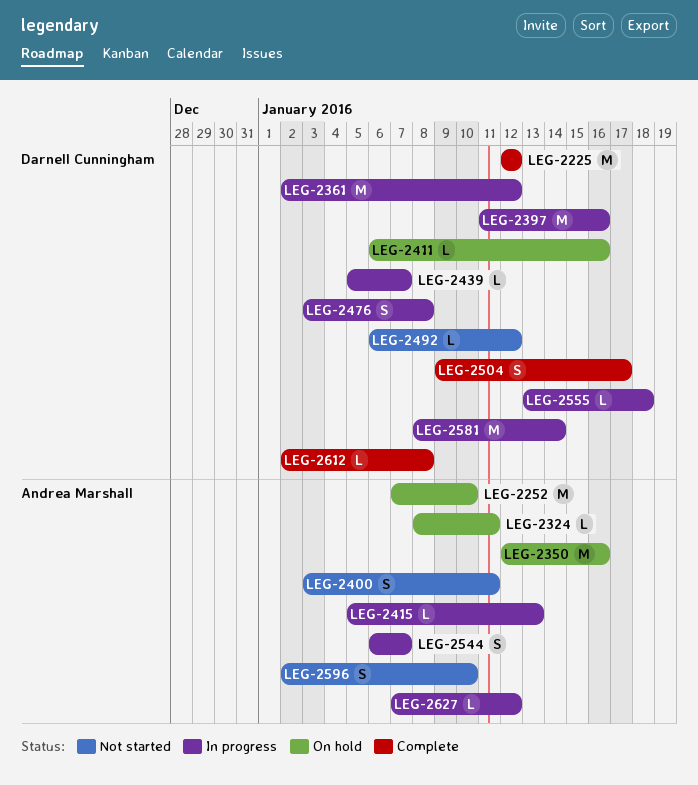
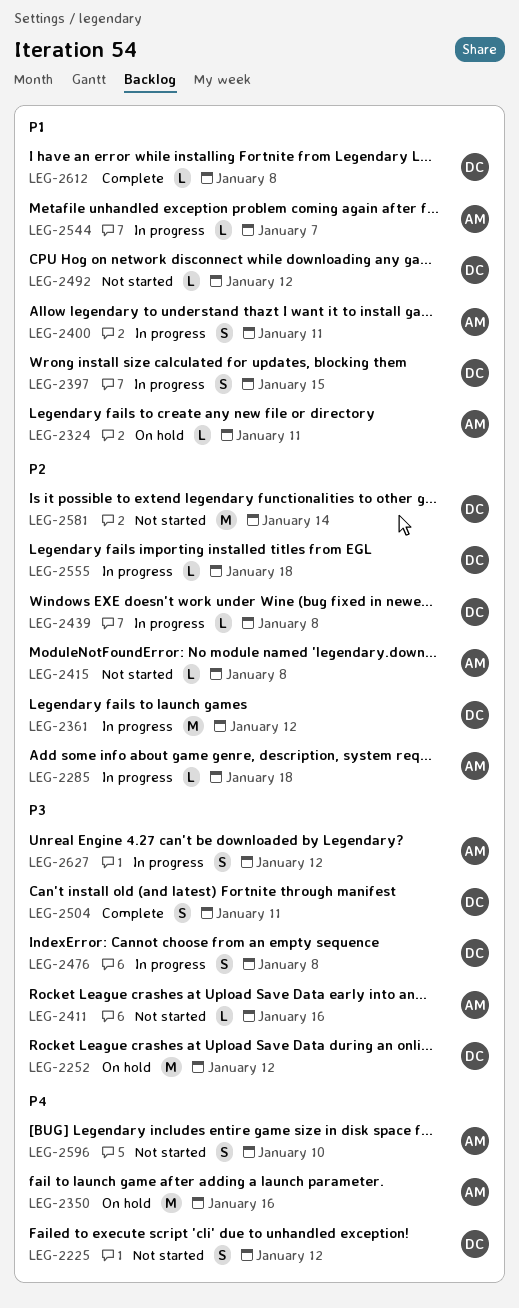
LEG-2225, status: Complete -> Not started
LEG-2225, estimate: M -> S
LEG-2252, owner: Andrea Marshall -> Darnell Cunningham
LEG-2252, due: Jan 10 -> Jan 12
LEG-2285: none -> present
LEG-2397, estimate: M -> S
LEG-2397, due: Jan 16 -> Jan 15
LEG-2400, status: Not started -> In progress
LEG-2411, status: On hold -> Not started
LEG-2411, owner: Darnell Cunningham -> Andrea Marshall
LEG-2415, status: In progress -> Not started
LEG-2415, due: Jan 13 -> Jan 8
LEG-2439, due: Jan 7 -> Jan 8
LEG-2504, due: Jan 17 -> Jan 11
LEG-2544, estimate: S -> L
LEG-2581, status: In progress -> Not started
LEG-2627, estimate: L -> S

